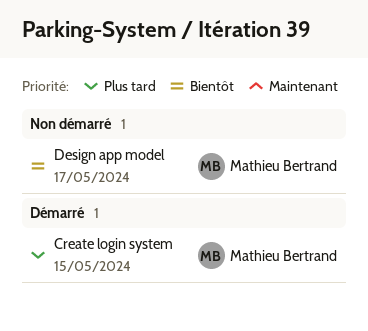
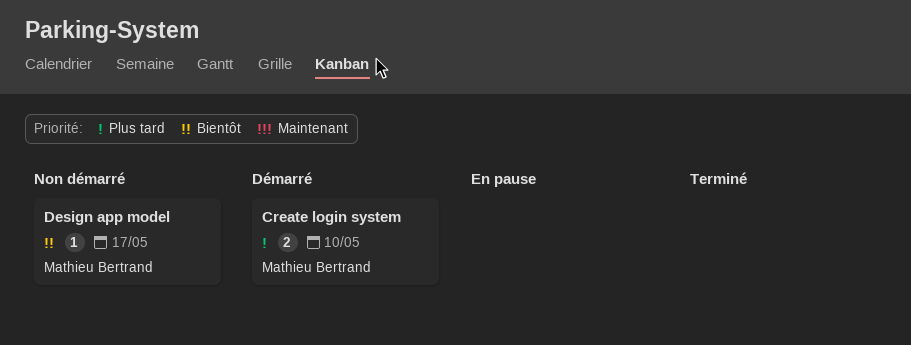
Create login system, due: May 15 -> May 10

